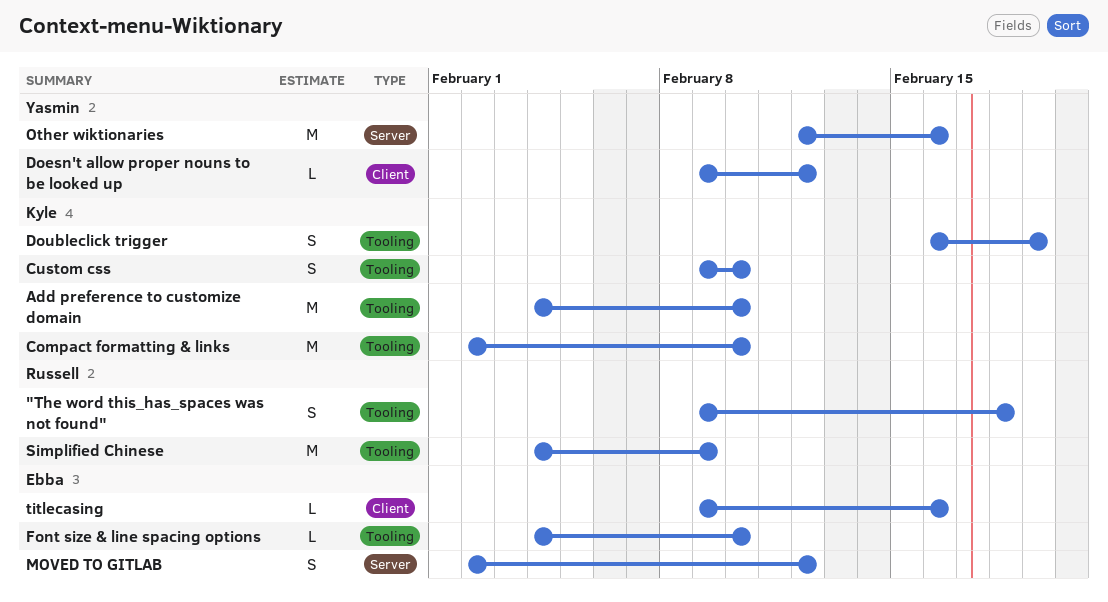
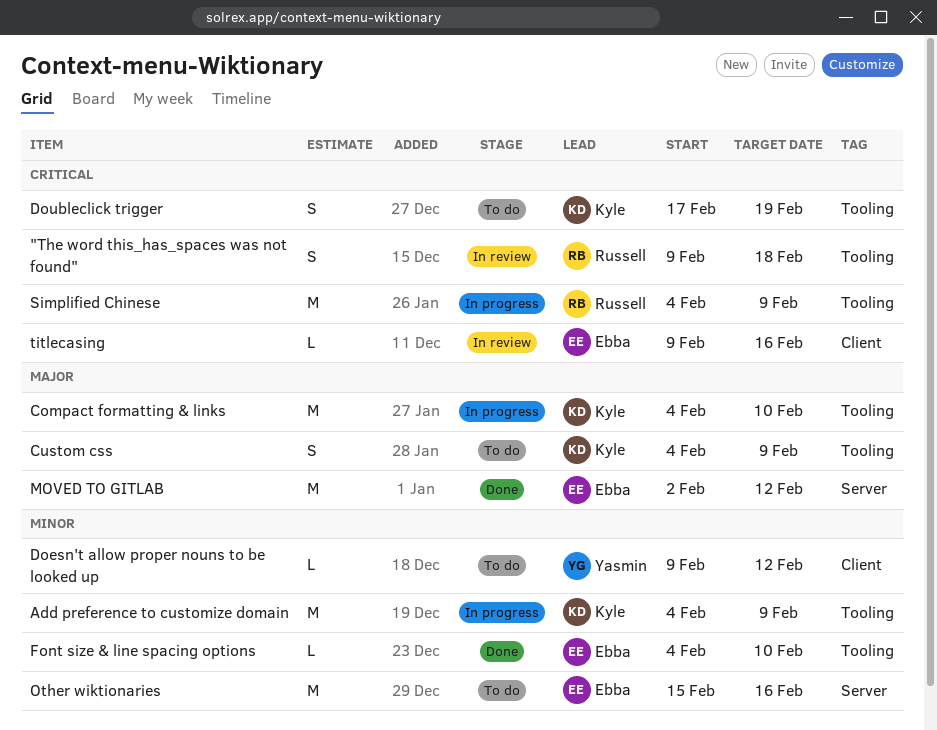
Add preference to customize domain, due: Feb 10 -> Feb 9
Compact formatting & links, start: Feb 2 -> Feb 4
Custom css, start: Feb 9 -> Feb 4
Custom css, due: Feb 10 -> Feb 9
Doubleclick trigger, start: Feb 16 -> Feb 17
MOVED TO GITLAB, estimate: S -> M
Other wiktionaries, owner: Yasmin -> Ebba
Other wiktionaries, start: Feb 12 -> Feb 15

